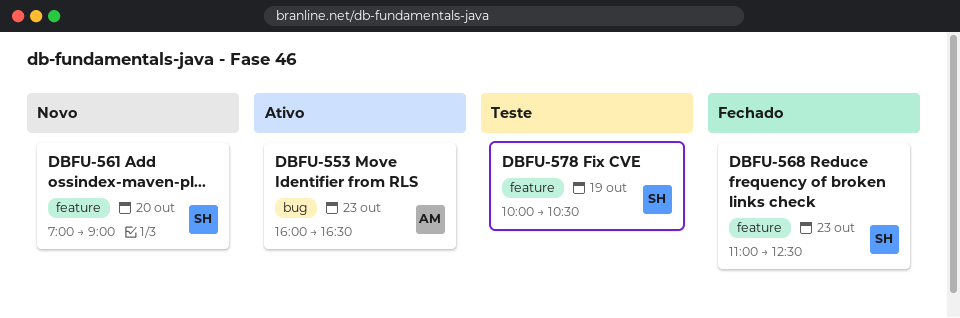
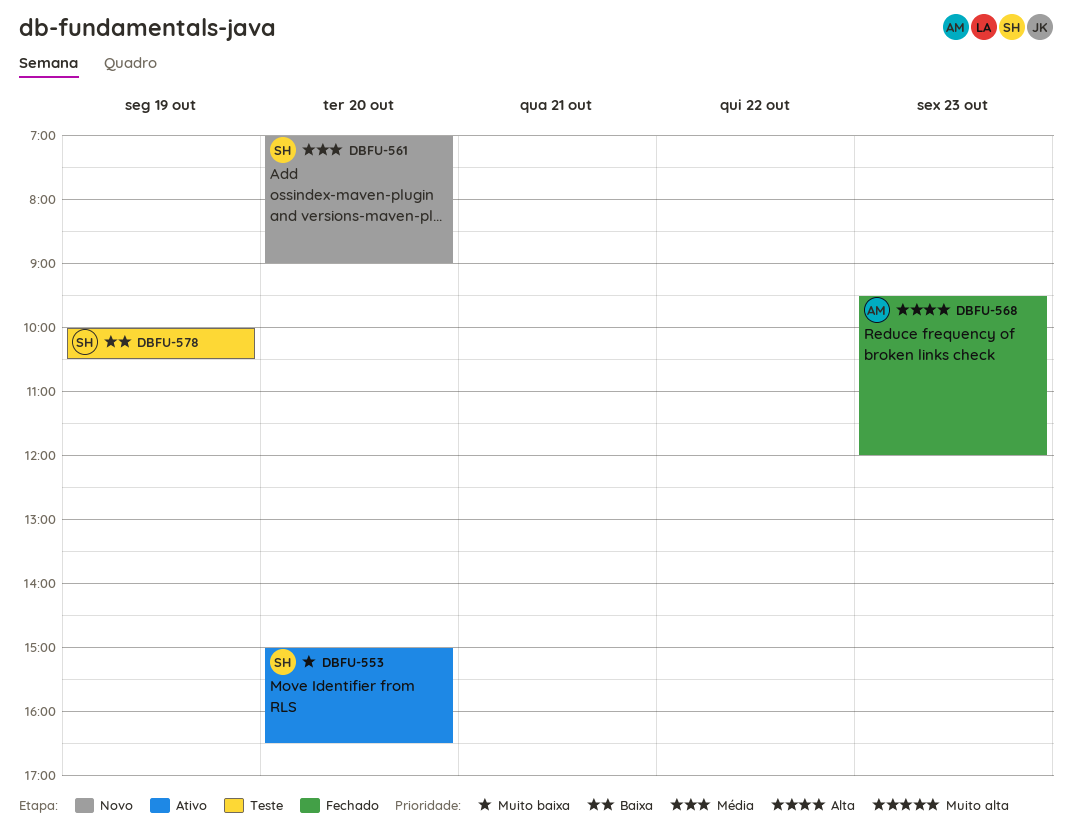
DBFU-553, owner: AM -> SH
DBFU-553, day: Oct 23 -> Oct 20
DBFU-553, begins: 16:00 -> 15:00
DBFU-568, owner: SH -> AM
DBFU-568, begins: 11:00 -> 09:30
DBFU-568, ends: 12:30 -> 12:00

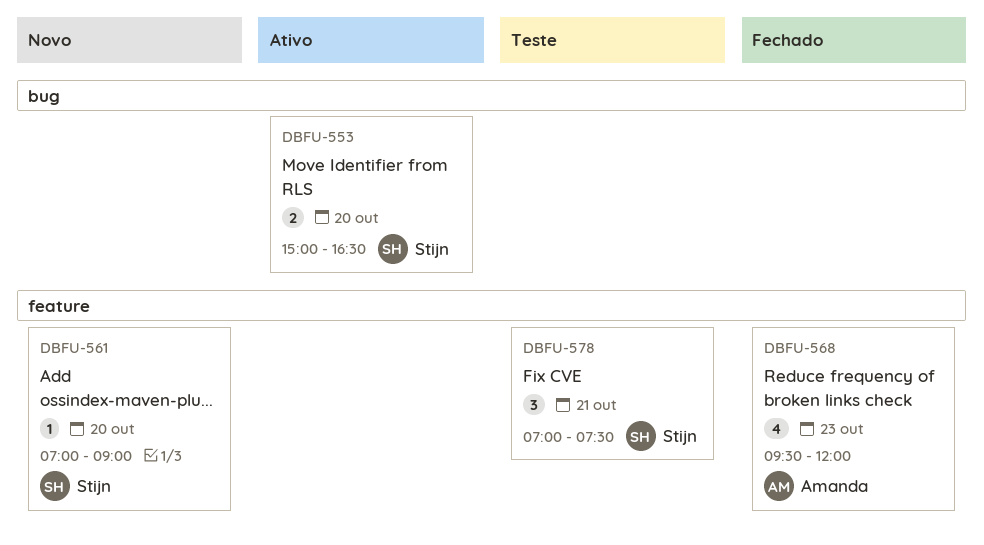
DBFU-578, day: Oct 19 -> Oct 21
DBFU-578, begins: 10:00 -> 07:00
DBFU-578, ends: 10:30 -> 07:30

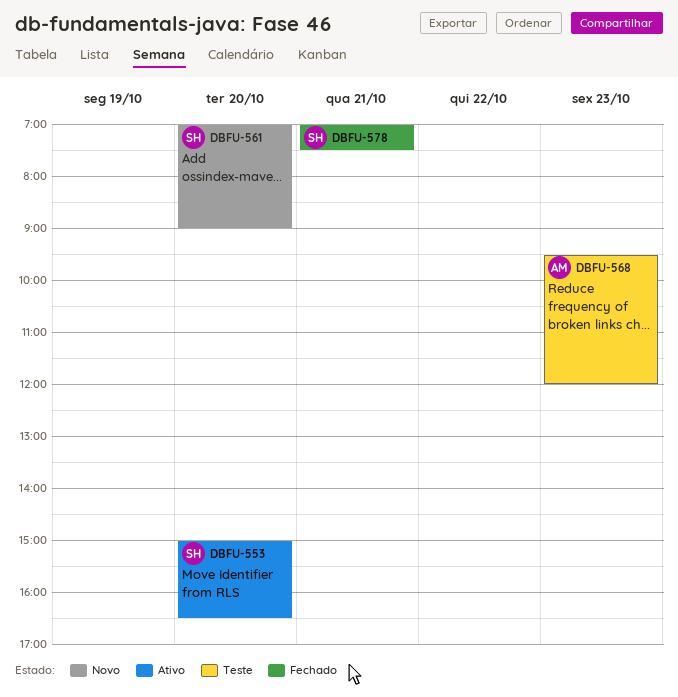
DBFU-568, status: Fechado -> Teste
DBFU-578, status: Teste -> Fechado

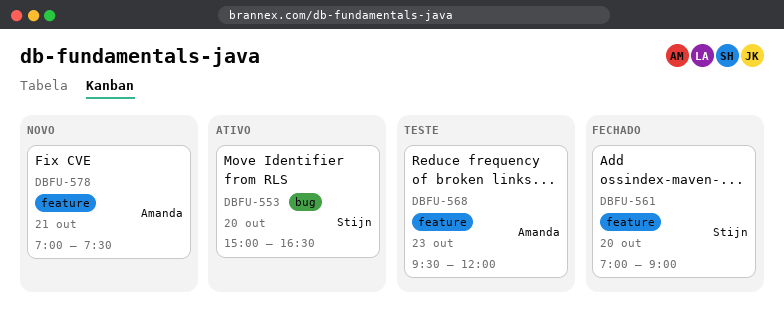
DBFU-561, status: Novo -> Fechado
DBFU-578, status: Fechado -> Novo
DBFU-578, owner: Stijn -> Amanda

